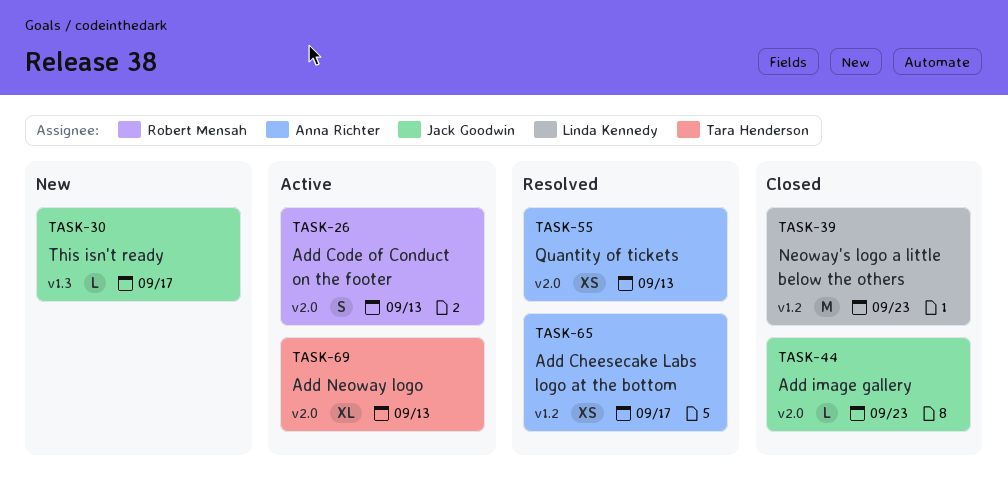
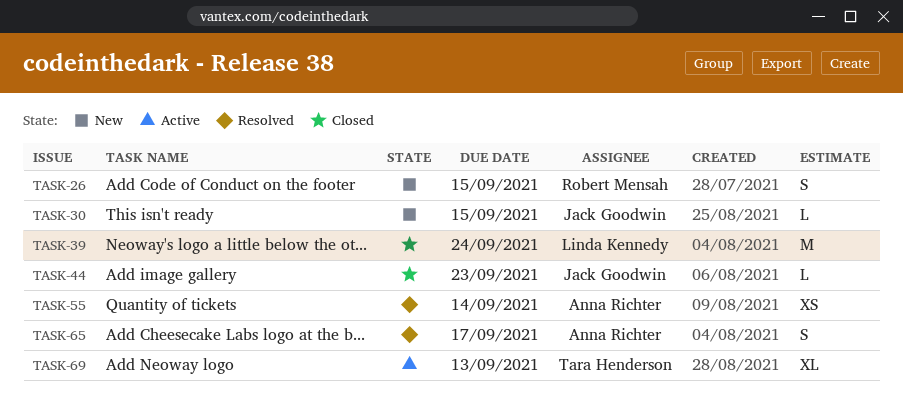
TASK-26, status: Active -> New
TASK-26, due: Sep 13 -> Sep 15
TASK-30, due: Sep 17 -> Sep 15
TASK-39, due: Sep 23 -> Sep 24
TASK-55, due: Sep 13 -> Sep 14
TASK-65, estimate: XS -> S

